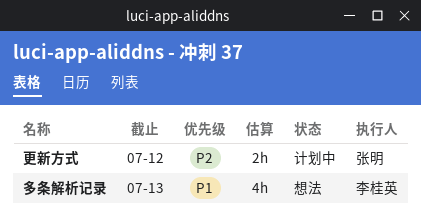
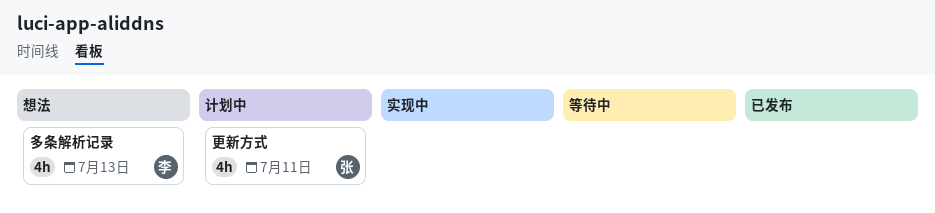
更新方式, estimate: 2h -> 4h
更新方式, due: Jul 12 -> Jul 11

